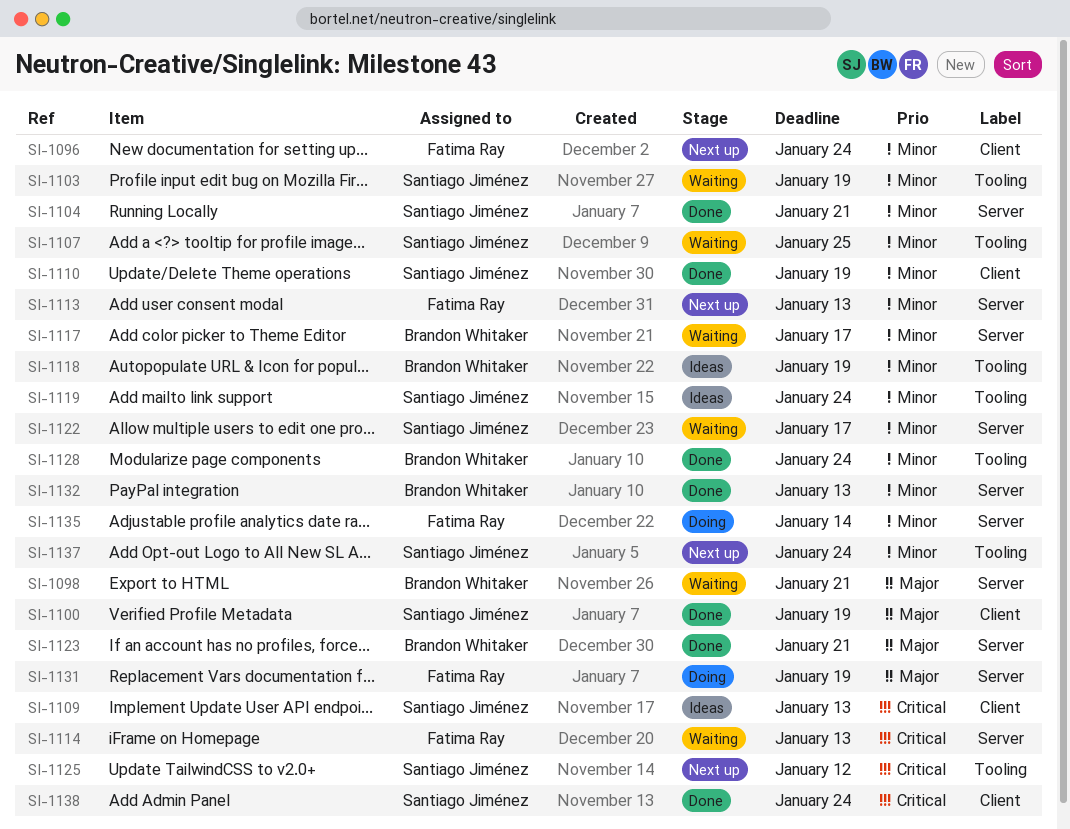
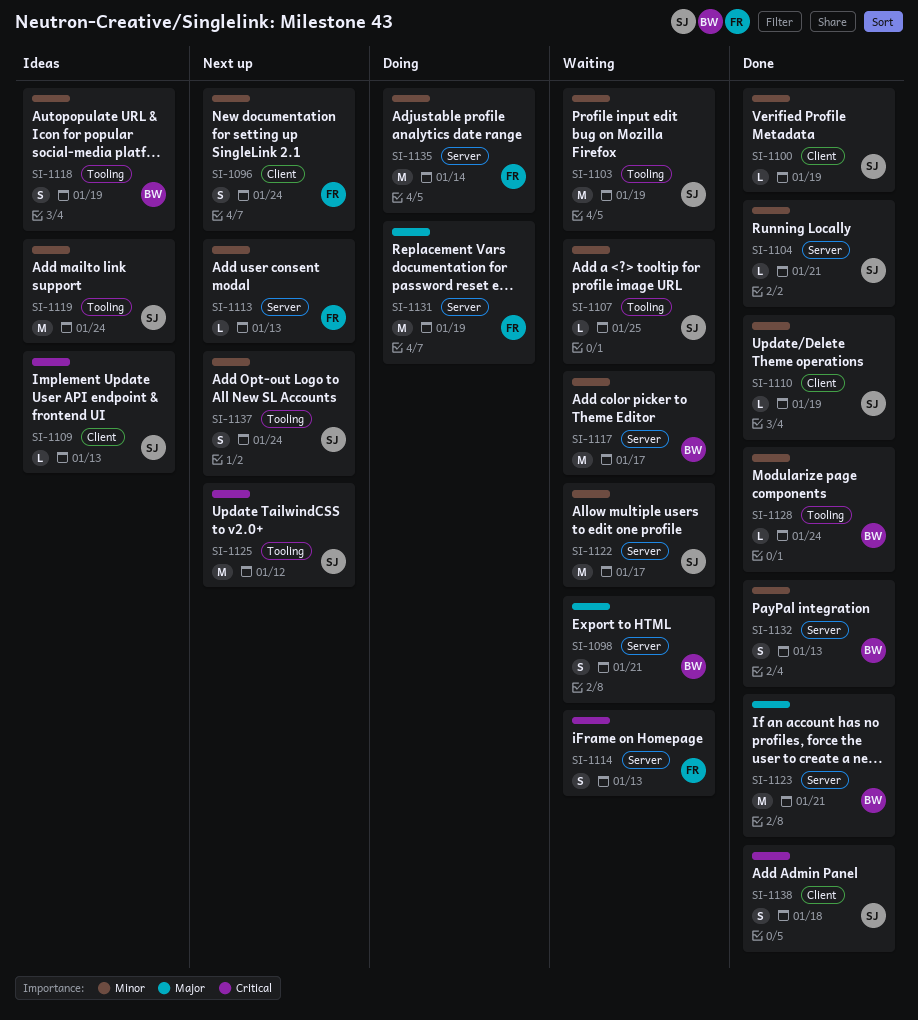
SI-1100, priority: Major -> Minor
SI-1138, due: Jan 24 -> Jan 18

